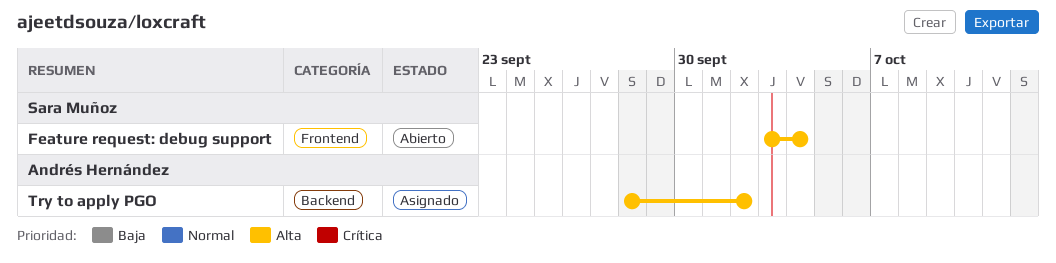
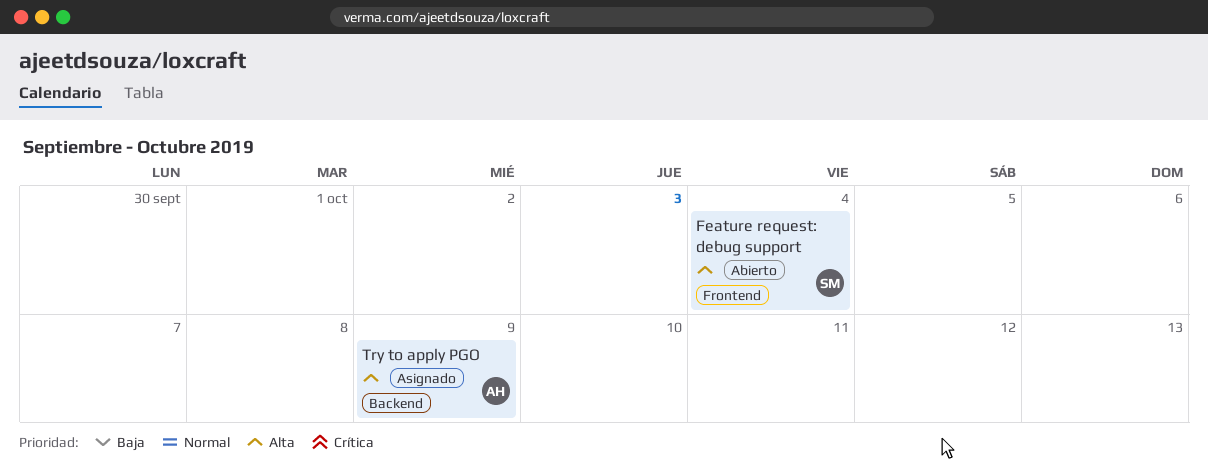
Try to apply PGO, due: Oct 2 -> Oct 9

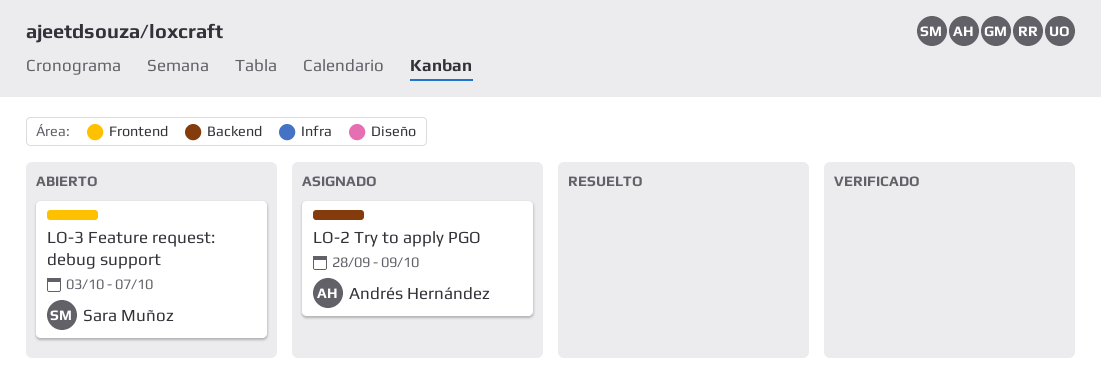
Feature request: debug support, due: Oct 4 -> Oct 7

